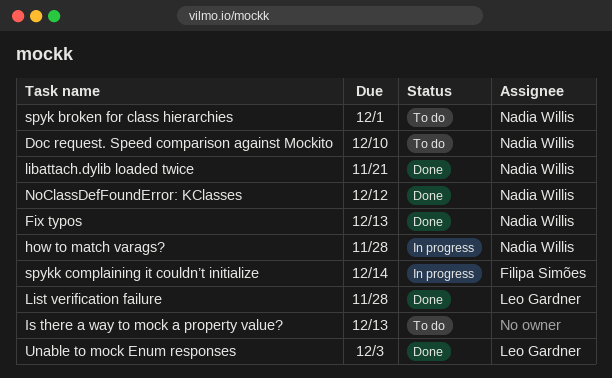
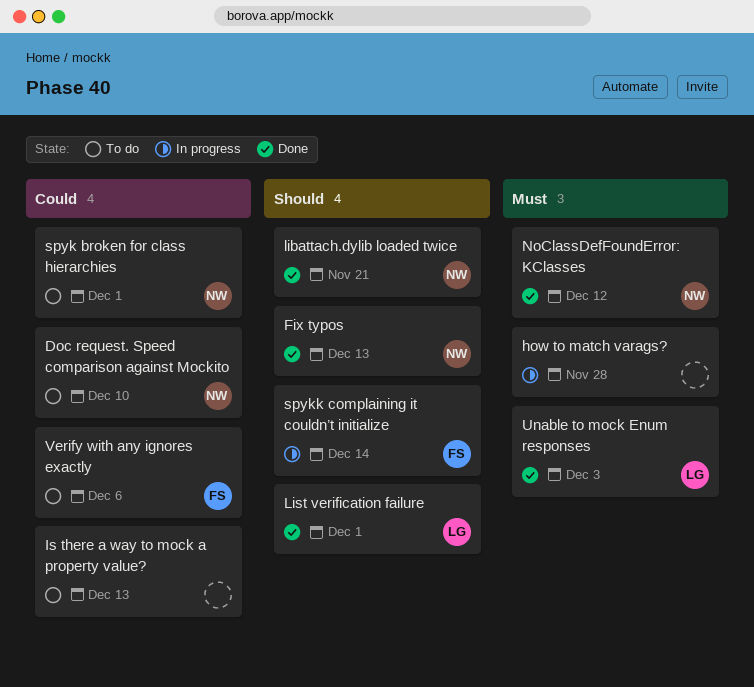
how to match varags?, owner: Nadia Willis -> none
List verification failure, due: Nov 28 -> Dec 1
Verify with any ignores exactly: none -> present

